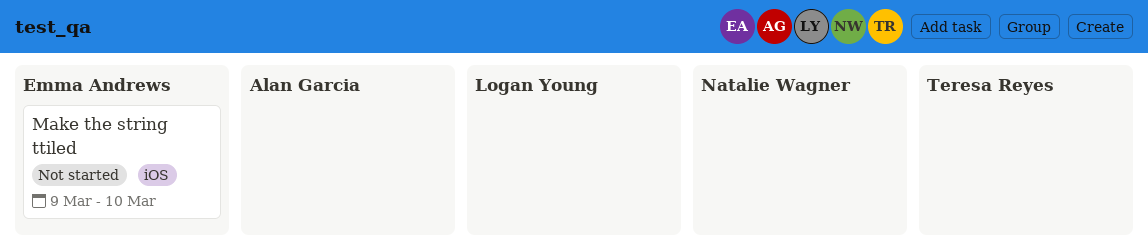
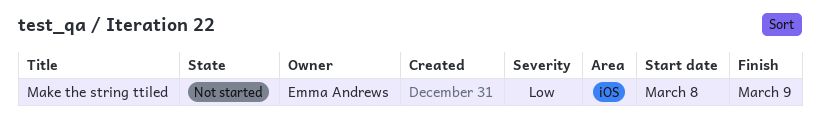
Make the string ttiled, start: Mar 9 -> Mar 8
Make the string ttiled, due: Mar 10 -> Mar 9

